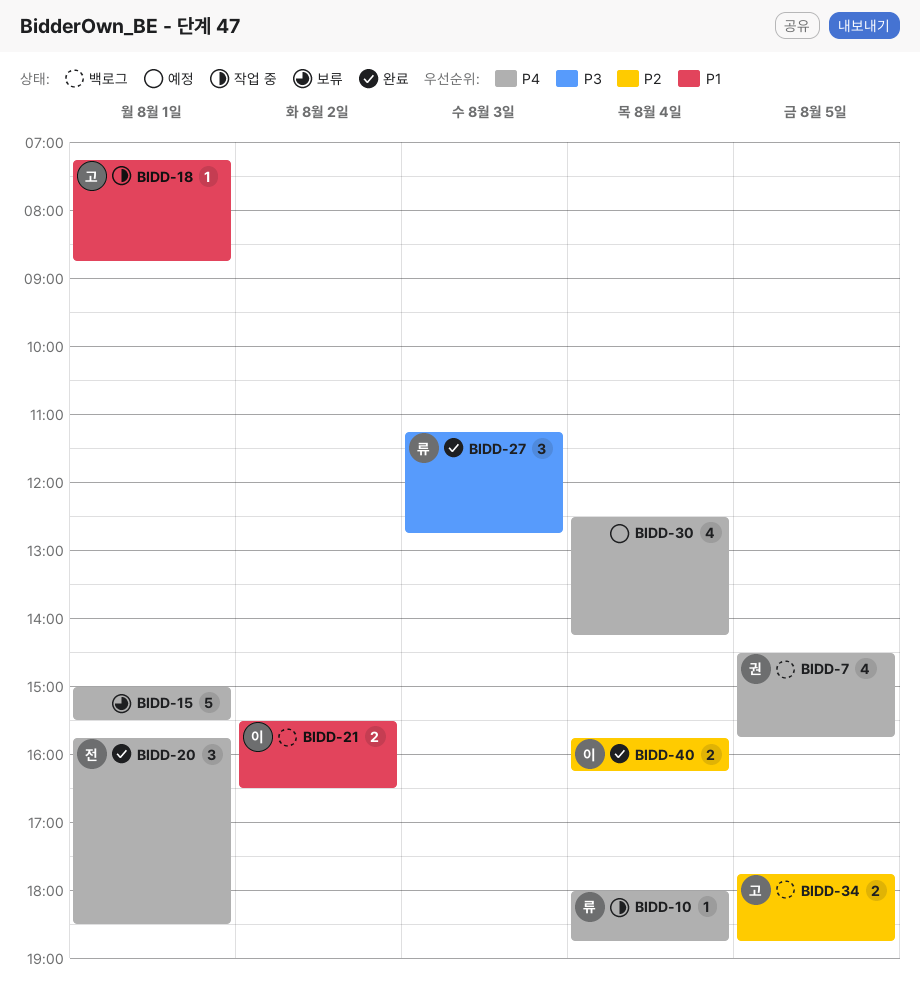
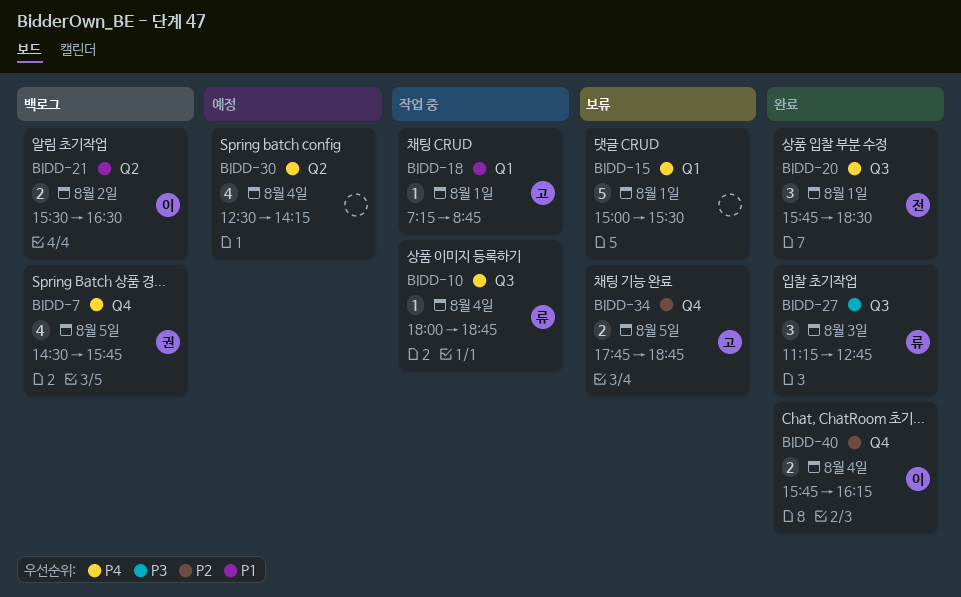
BIDD-34, status: 백로그 -> 보류

